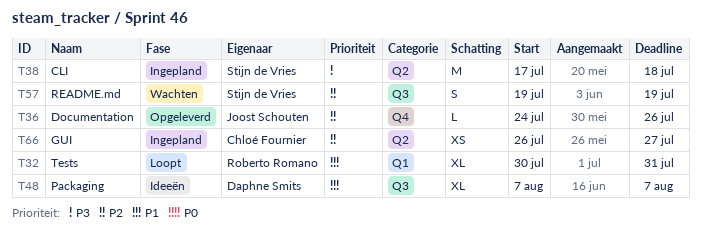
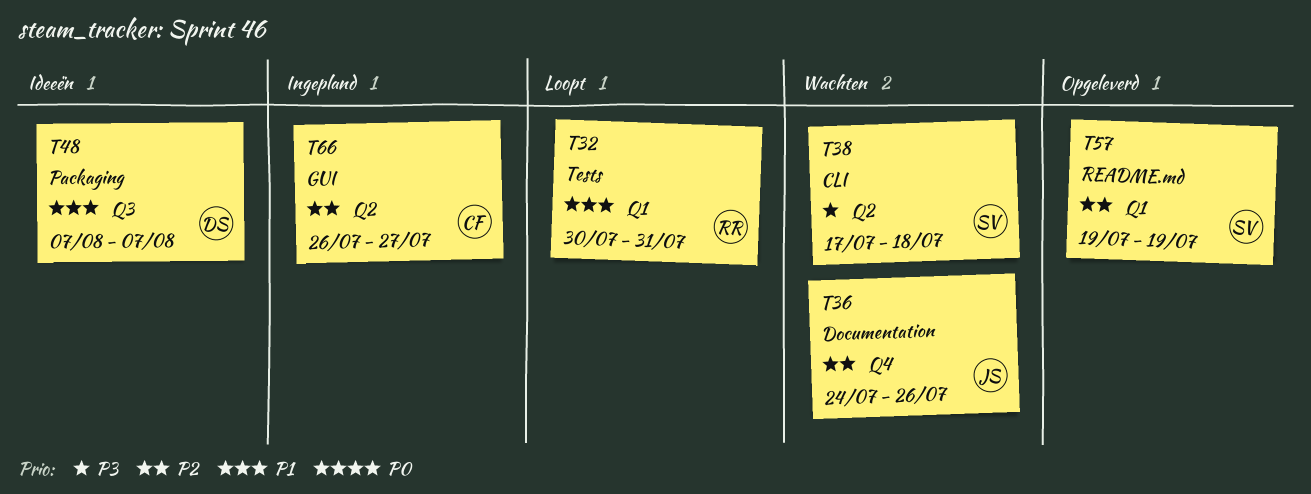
T36, status: Opgeleverd -> Wachten
T38, status: Ingepland -> Wachten
T57, status: Wachten -> Opgeleverd
T57, label: Q3 -> Q1

